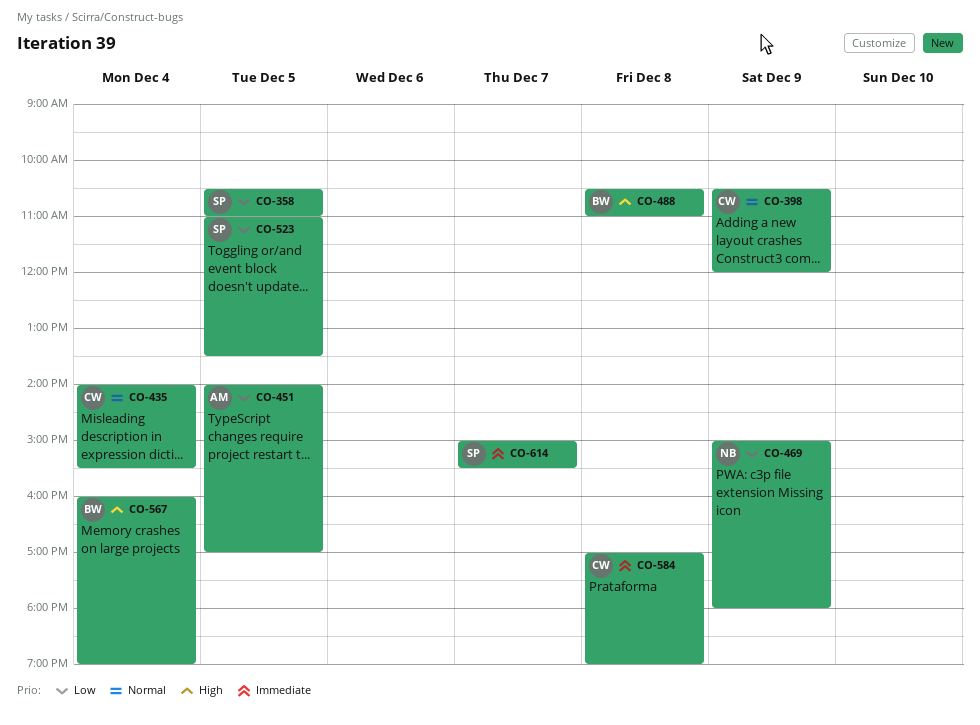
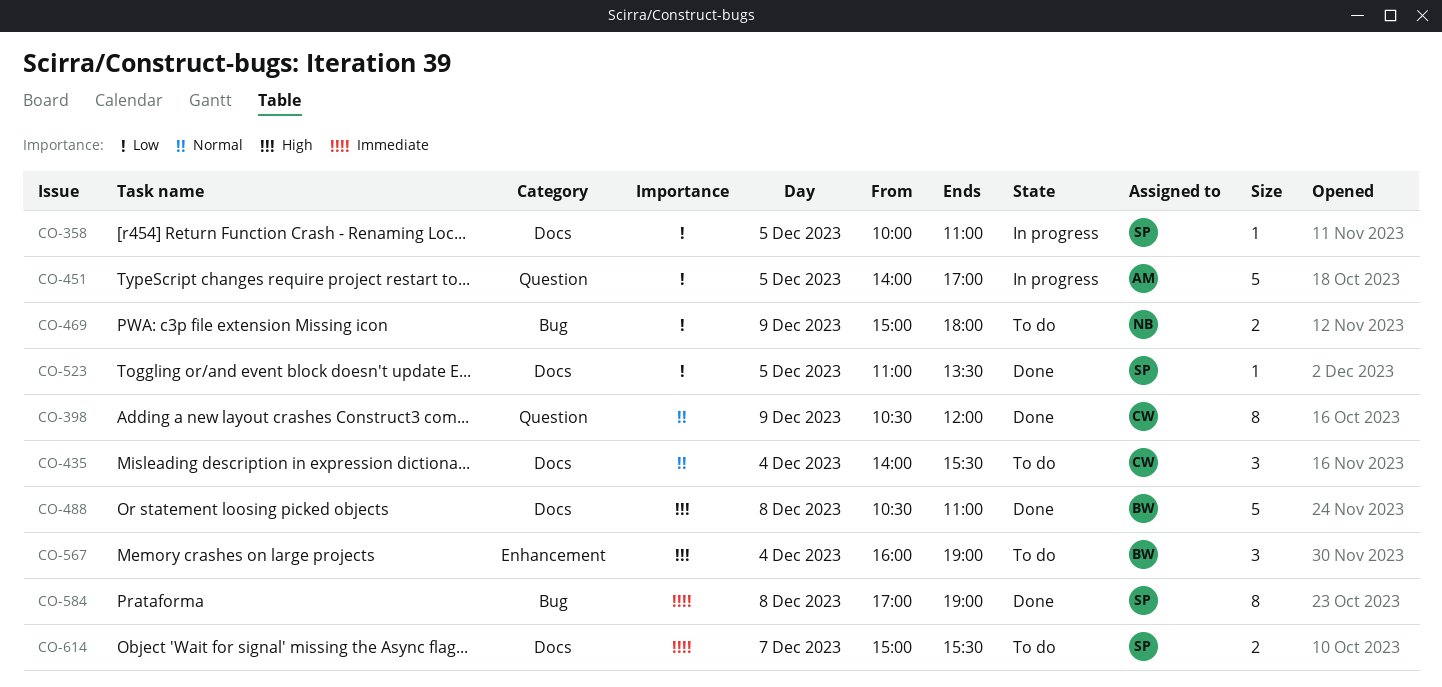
CO-358, begins: 10:30 -> 10:00
CO-584, owner: CW -> SP

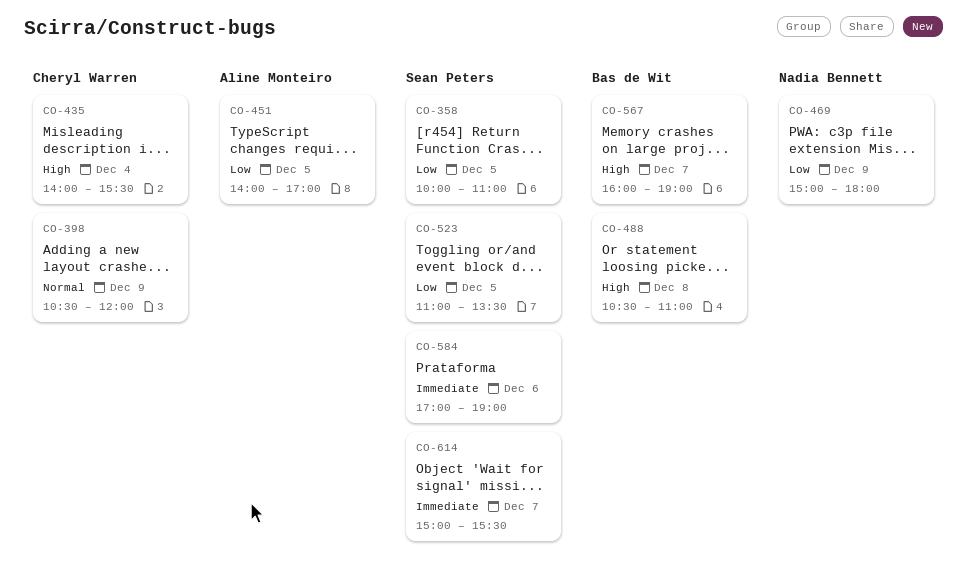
CO-435, priority: Normal -> High
CO-567, day: Dec 4 -> Dec 7
CO-584, day: Dec 8 -> Dec 6

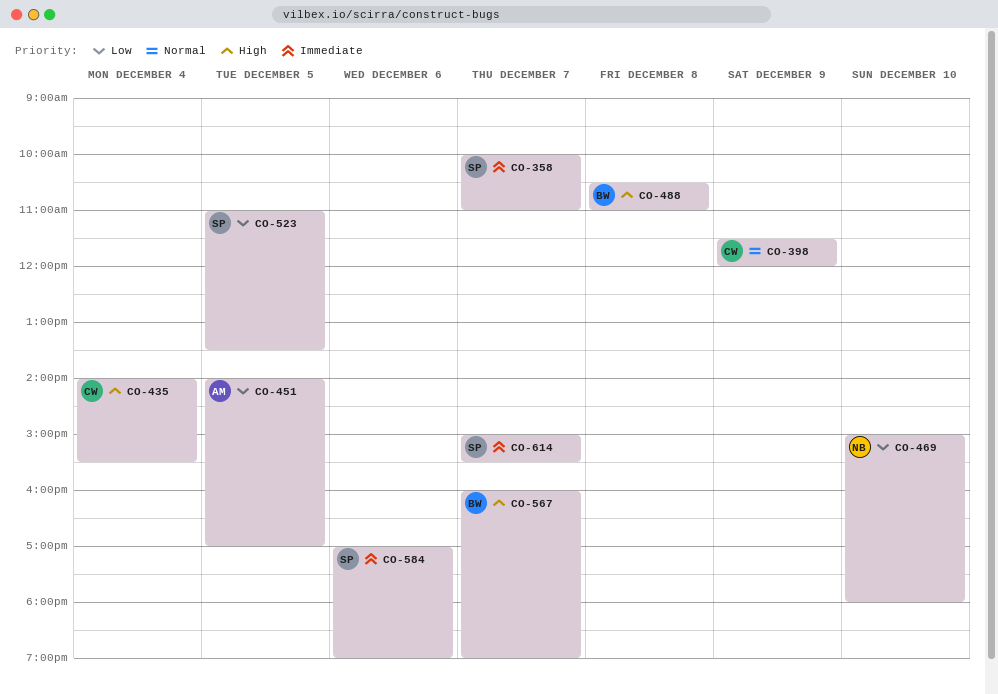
CO-358, priority: Low -> Immediate
CO-358, day: Dec 5 -> Dec 7
CO-398, begins: 10:30 -> 11:30
CO-469, day: Dec 9 -> Dec 10

